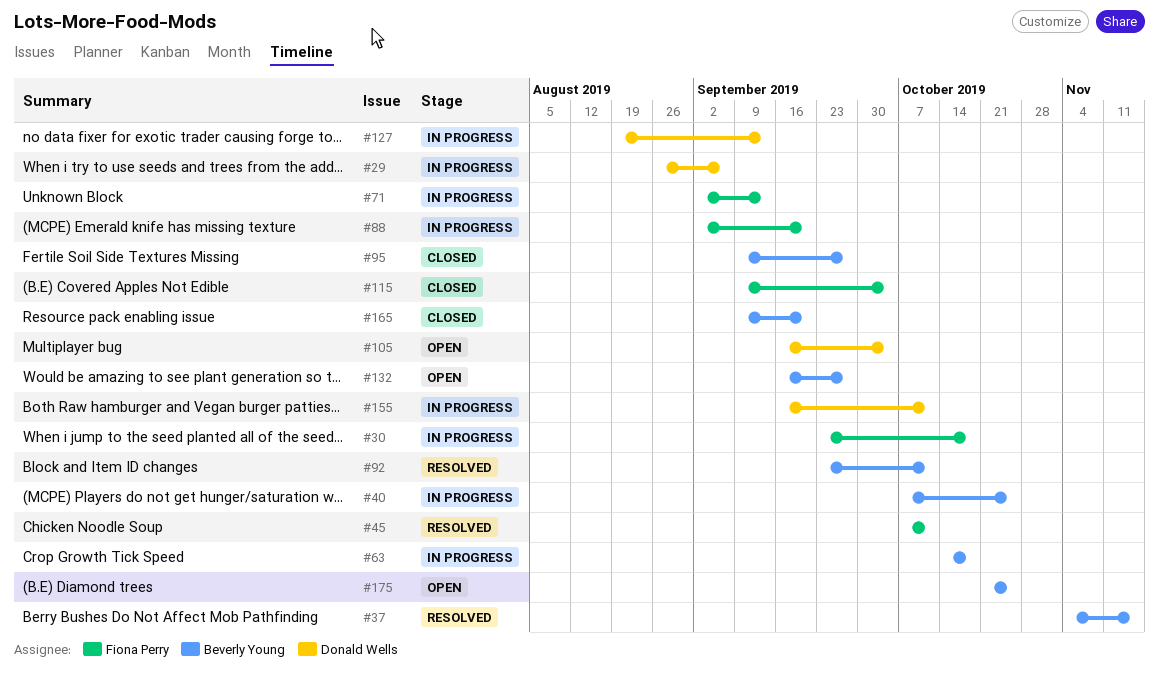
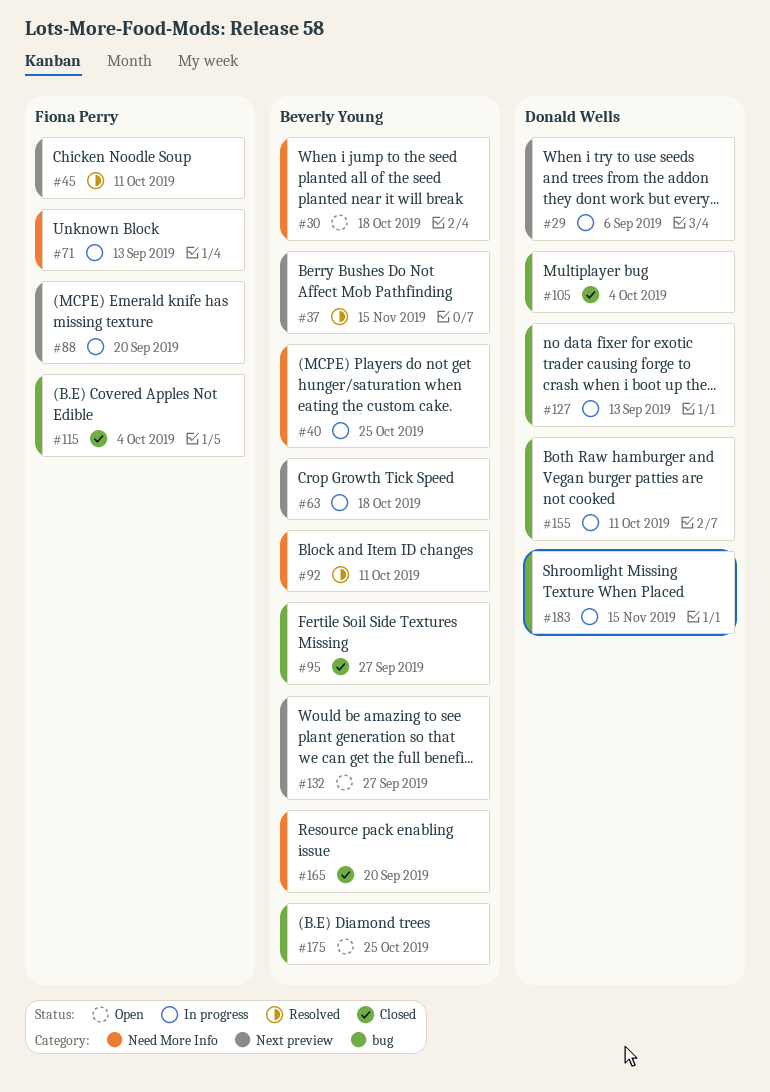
#30, status: In progress -> Open
#30, owner: Fiona Perry -> Beverly Young
#105, status: Open -> Closed
#183: none -> present

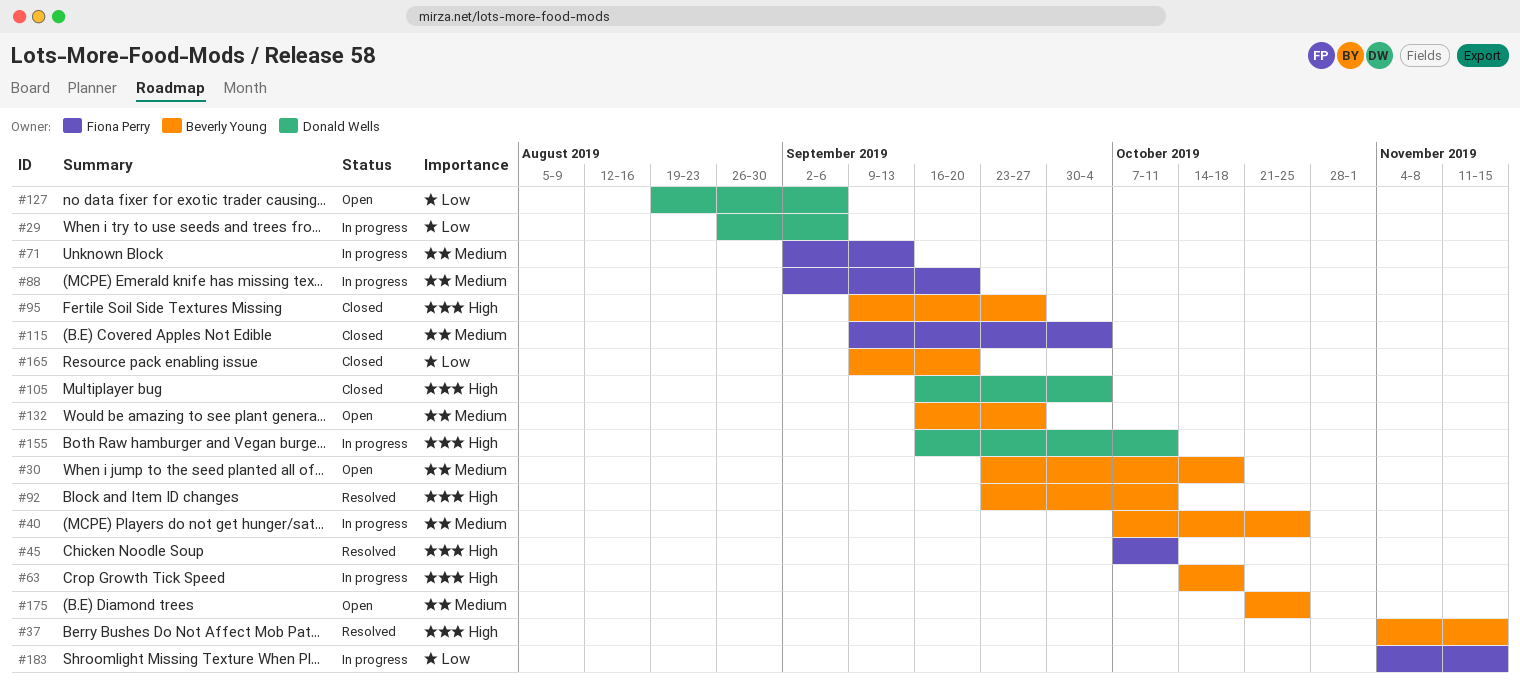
#127, status: In progress -> Open
#127, due: Sep 13 -> Sep 6
#183, owner: Donald Wells -> Fiona Perry

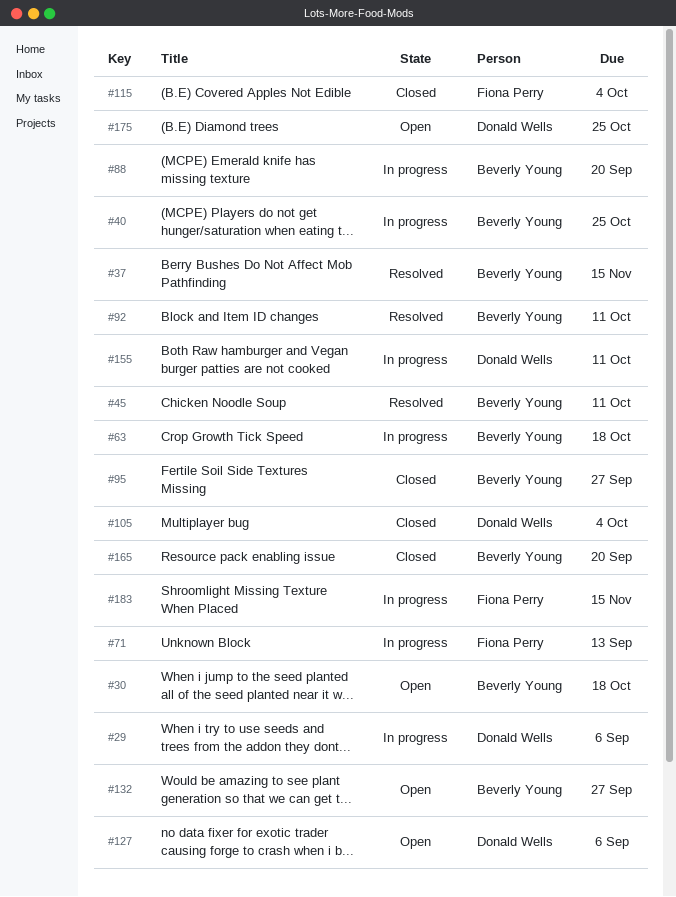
#45, owner: Fiona Perry -> Beverly Young
#88, owner: Fiona Perry -> Beverly Young
#175, owner: Beverly Young -> Donald Wells

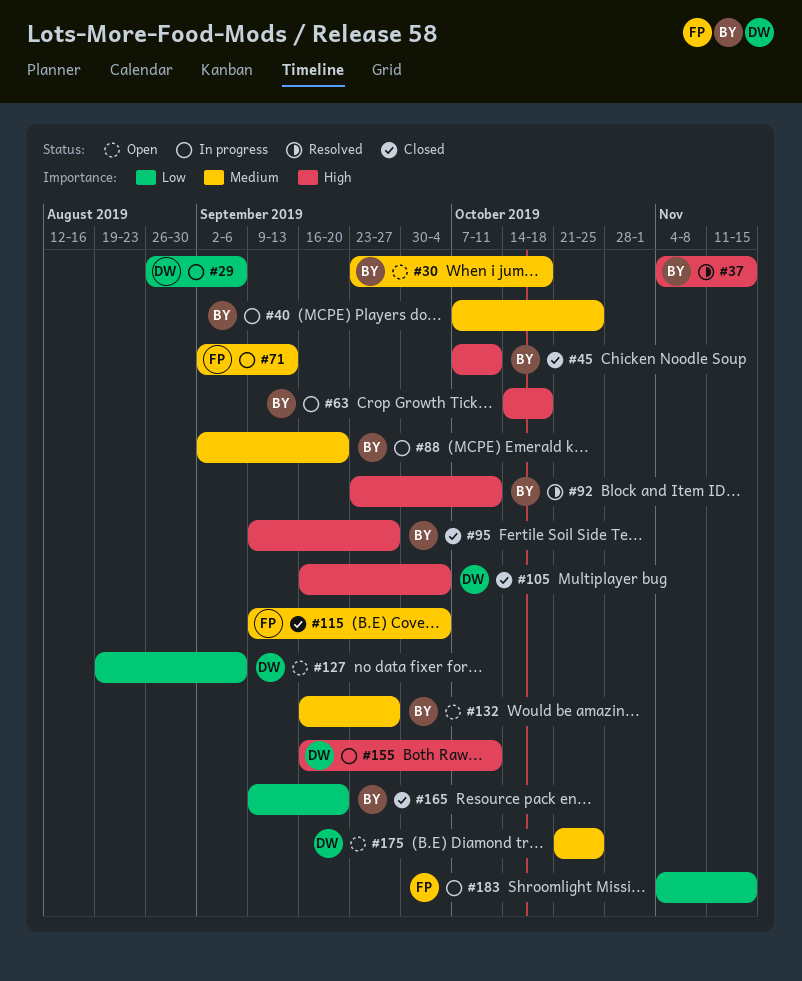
#45, status: Resolved -> Closed

